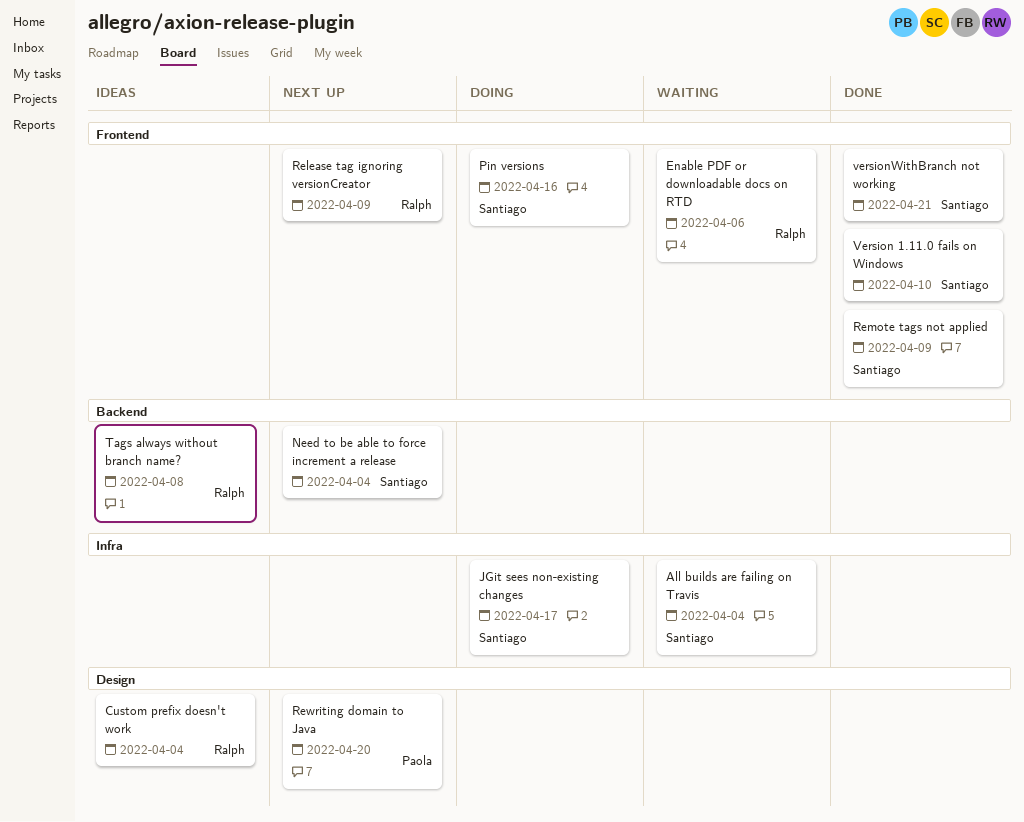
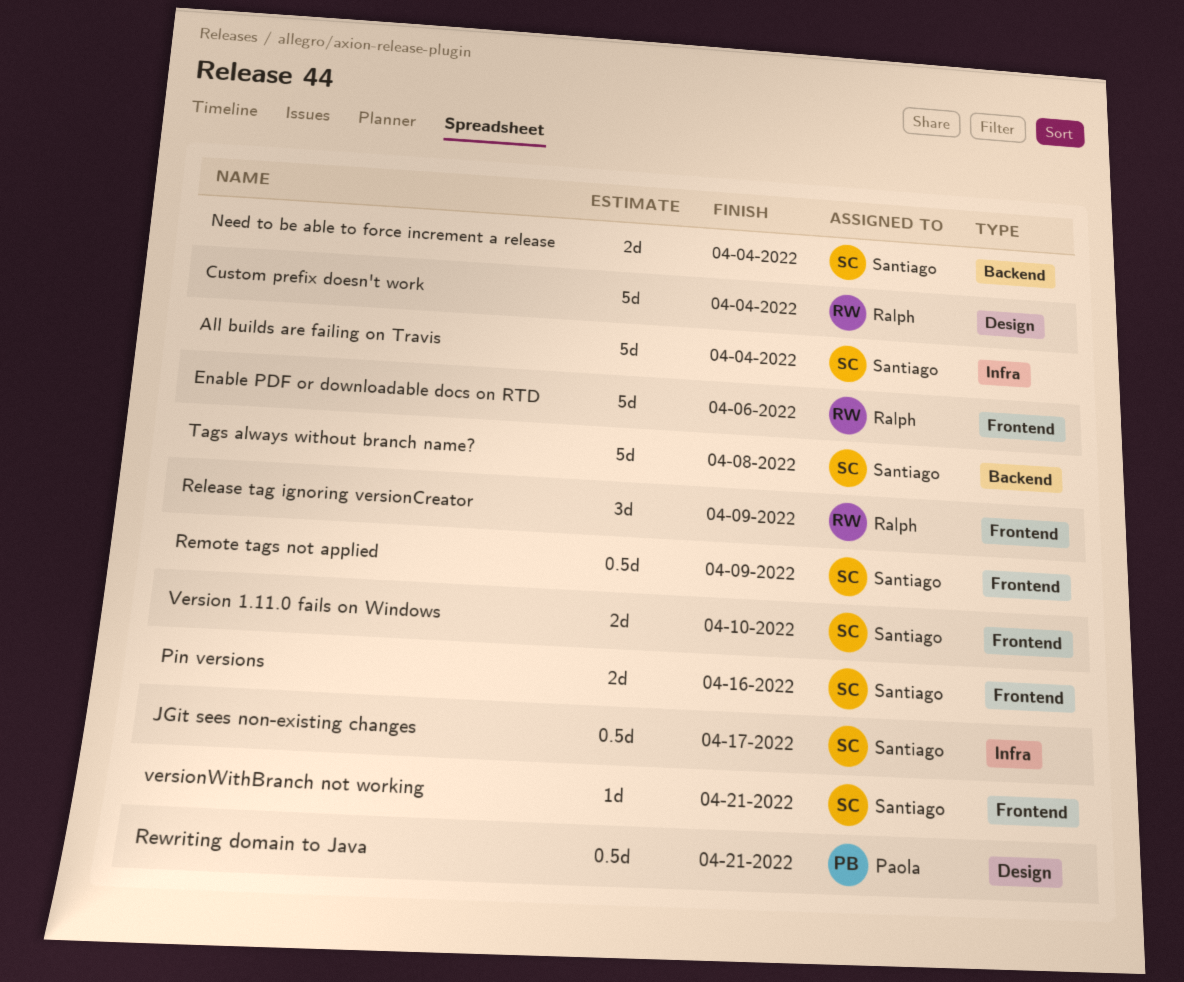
Rewriting domain to Java, due: Apr 20 -> Apr 21
Tags always without branch name?, owner: Ralph -> Santiago

